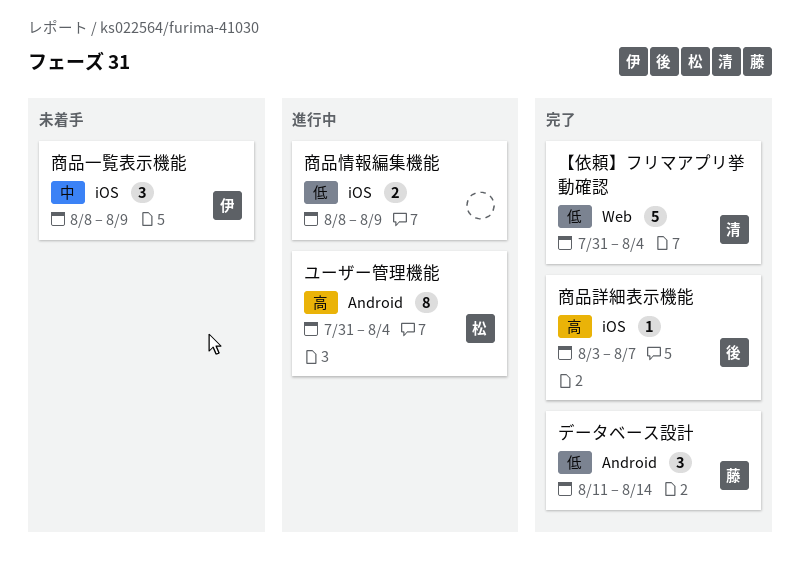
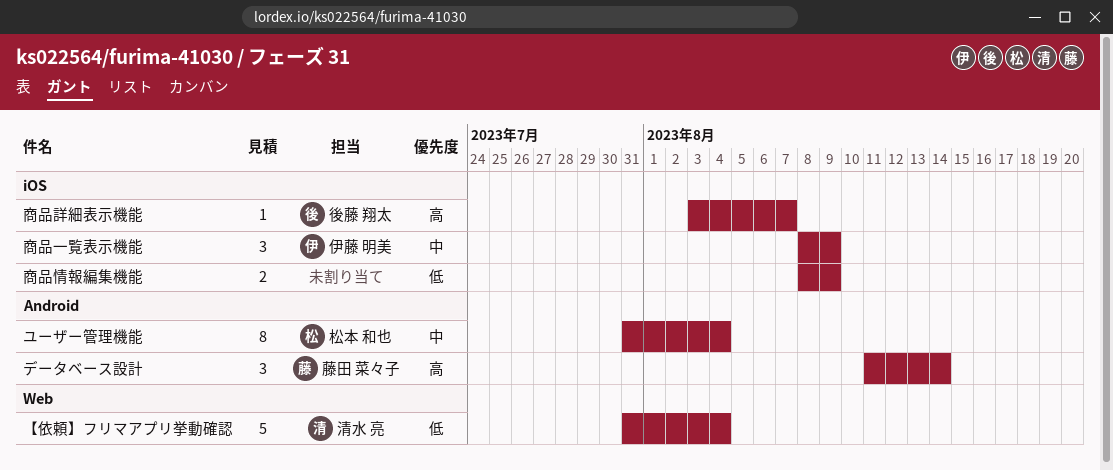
データベース設計, priority: 低 -> 高
ユーザー管理機能, priority: 高 -> 中

